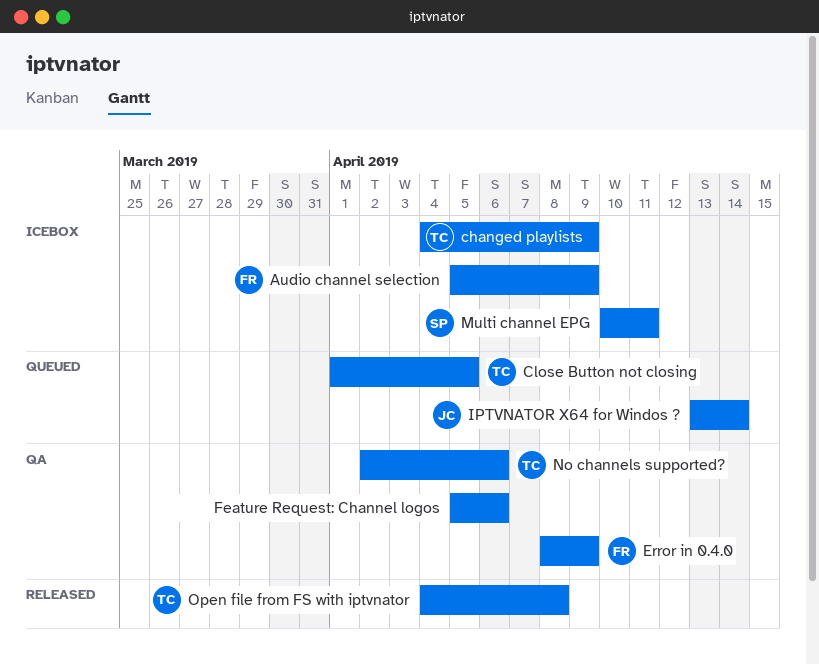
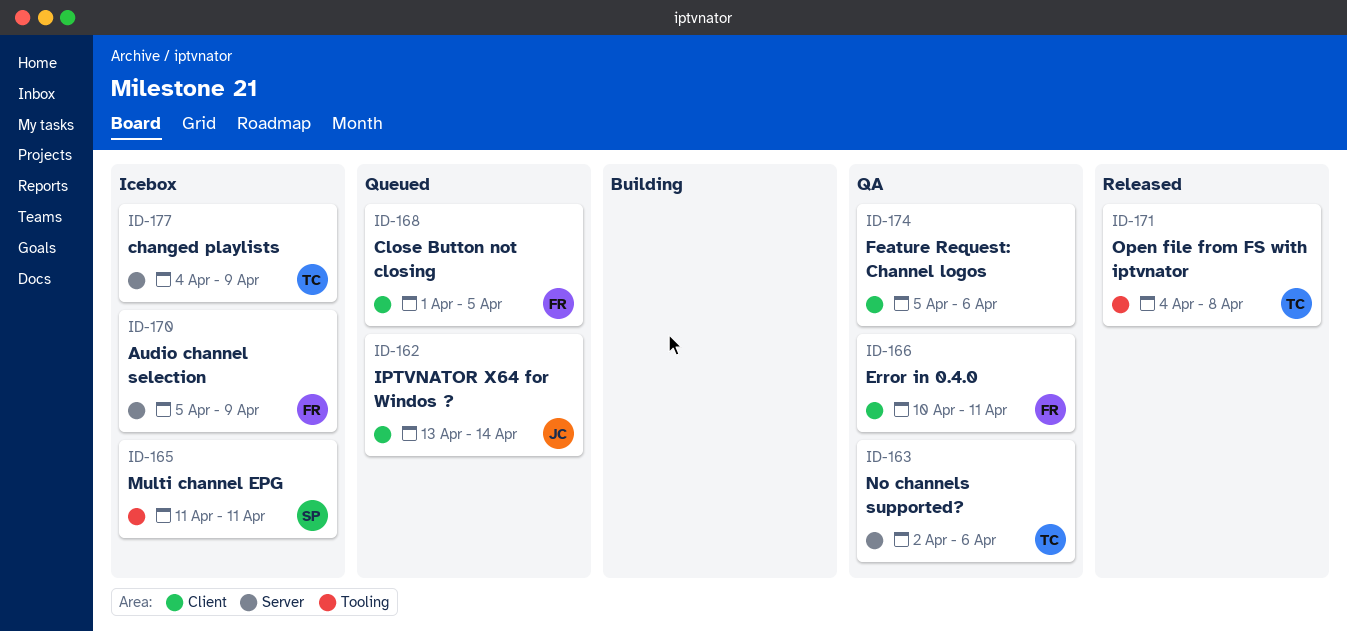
Close Button not closing, owner: TC -> FR
Error in 0.4.0, start: Apr 8 -> Apr 10
Error in 0.4.0, due: Apr 9 -> Apr 11
Multi channel EPG, start: Apr 10 -> Apr 11

